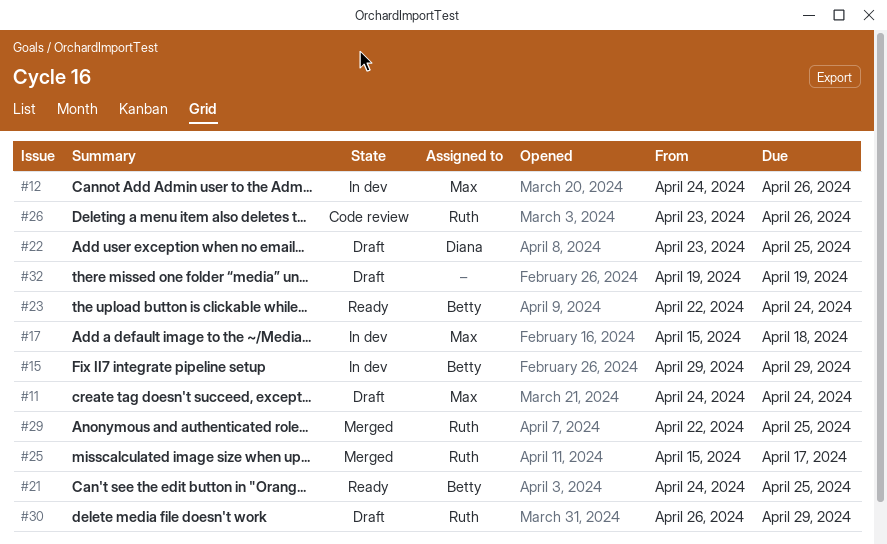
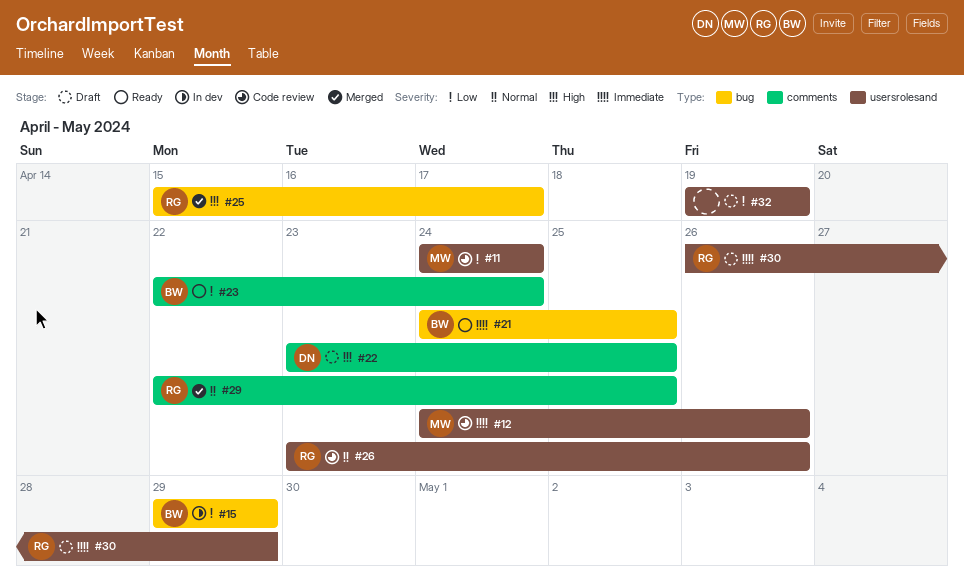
#11, status: Draft -> Code review
#12, status: In dev -> Code review
#17: present -> none

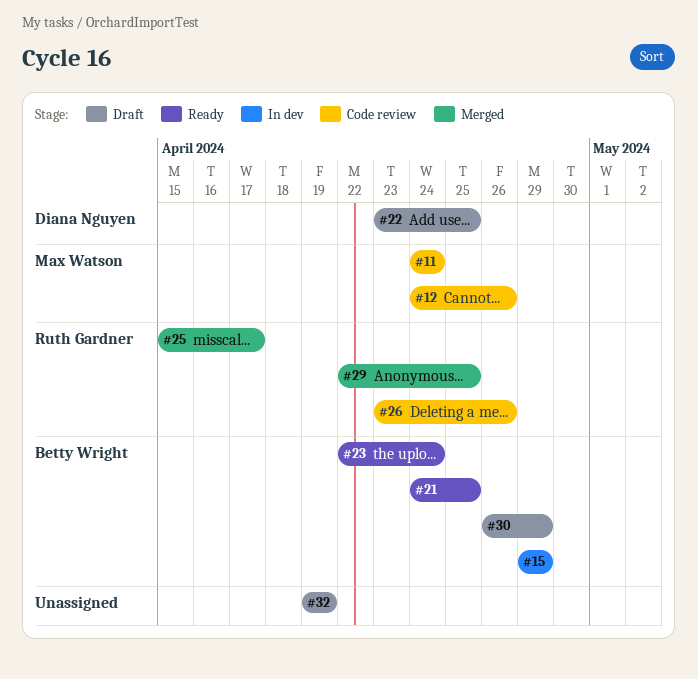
#30, owner: Ruth Gardner -> Betty Wright

